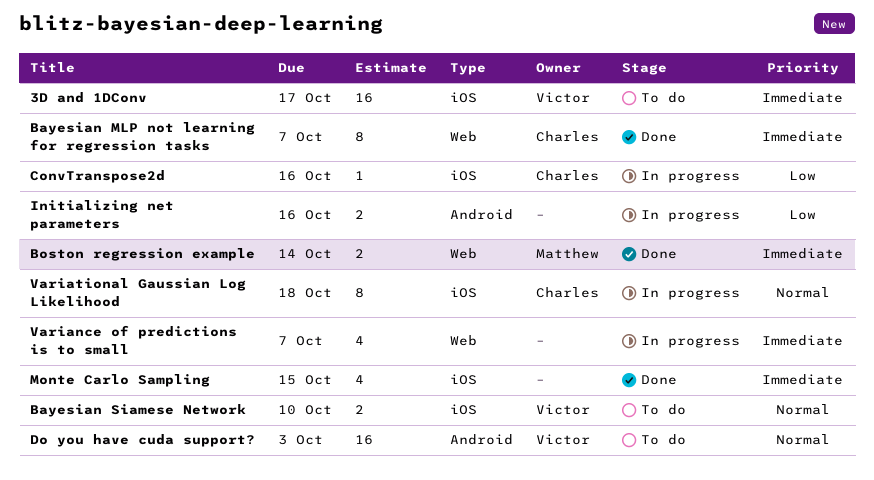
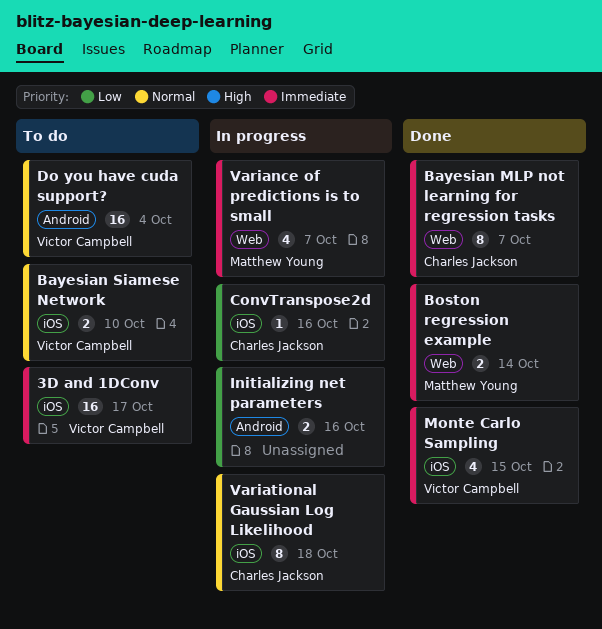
Do you have cuda support?, due: Oct 3 -> Oct 4
Monte Carlo Sampling, owner: none -> Victor Campbell
Variance of predictions is to small, owner: none -> Matthew Young

